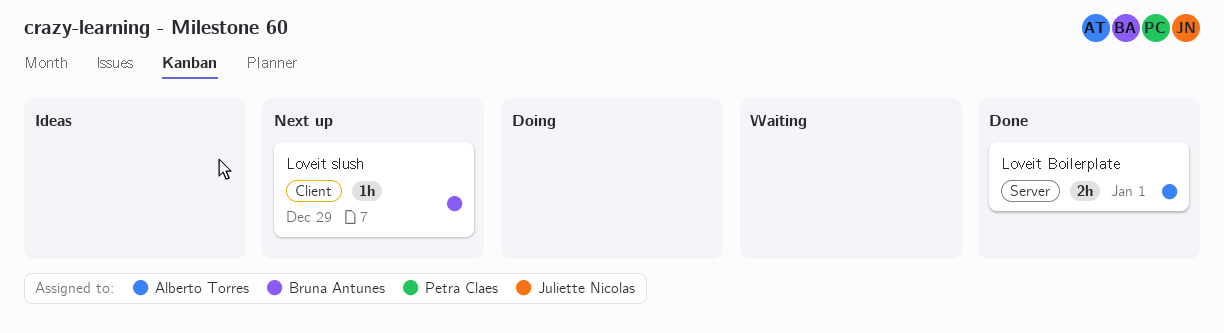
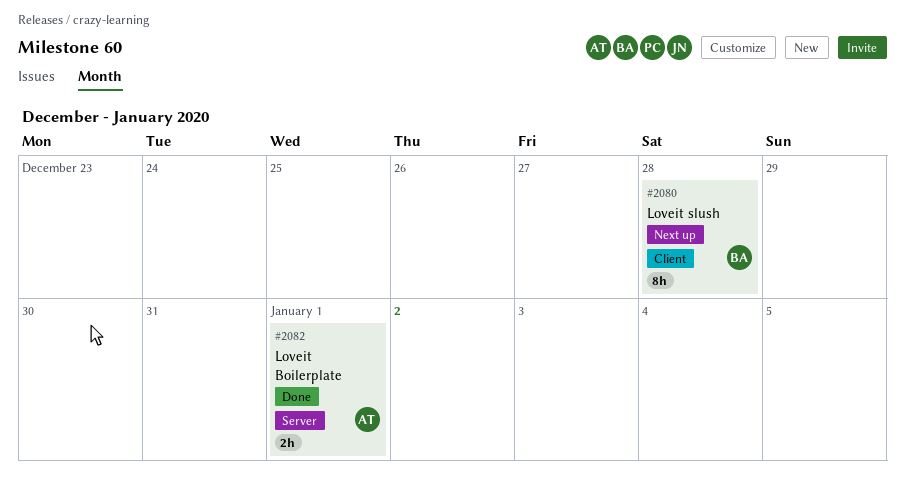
Loveit slush, estimate: 1h -> 8h
Loveit slush, due: Dec 29 -> Dec 28

